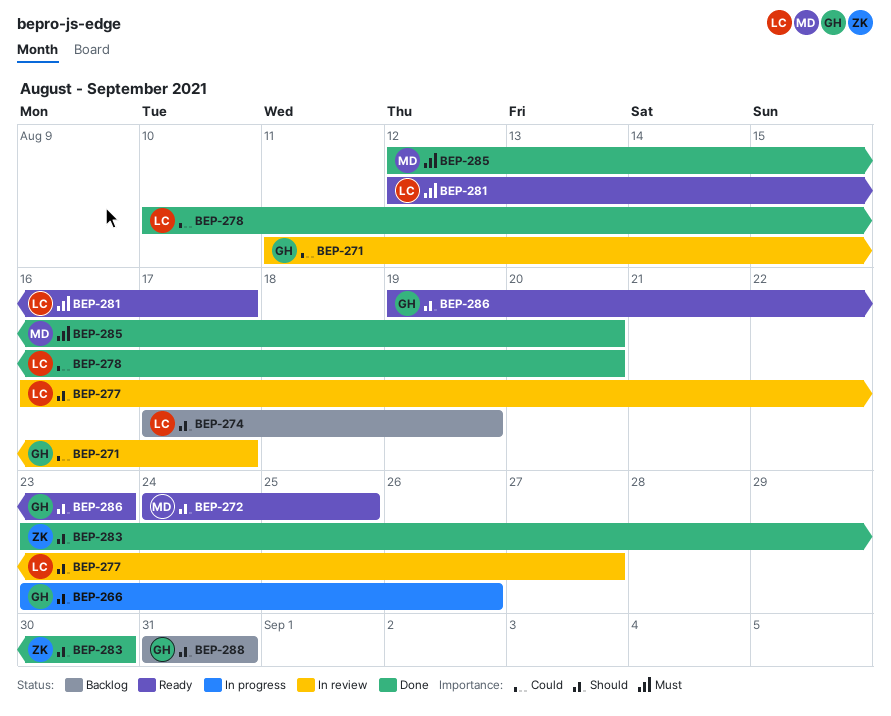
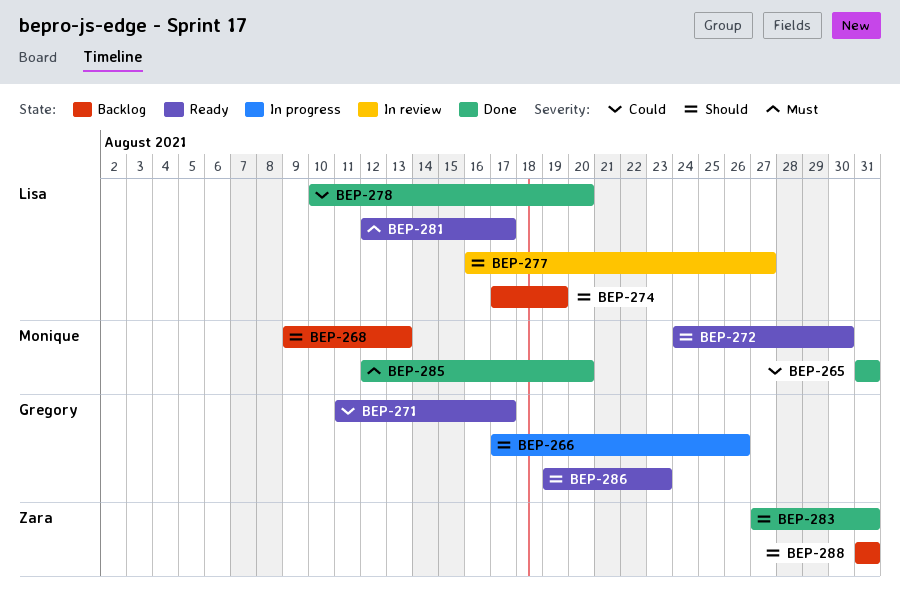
BEP-265: none -> present
BEP-266, start: Aug 23 -> Aug 17
BEP-268: none -> present
BEP-271, status: In review -> Ready
BEP-272, due: Aug 25 -> Aug 30
BEP-283, start: Aug 23 -> Aug 27
BEP-283, due: Aug 30 -> Aug 31
BEP-288, owner: Gregory -> Zara

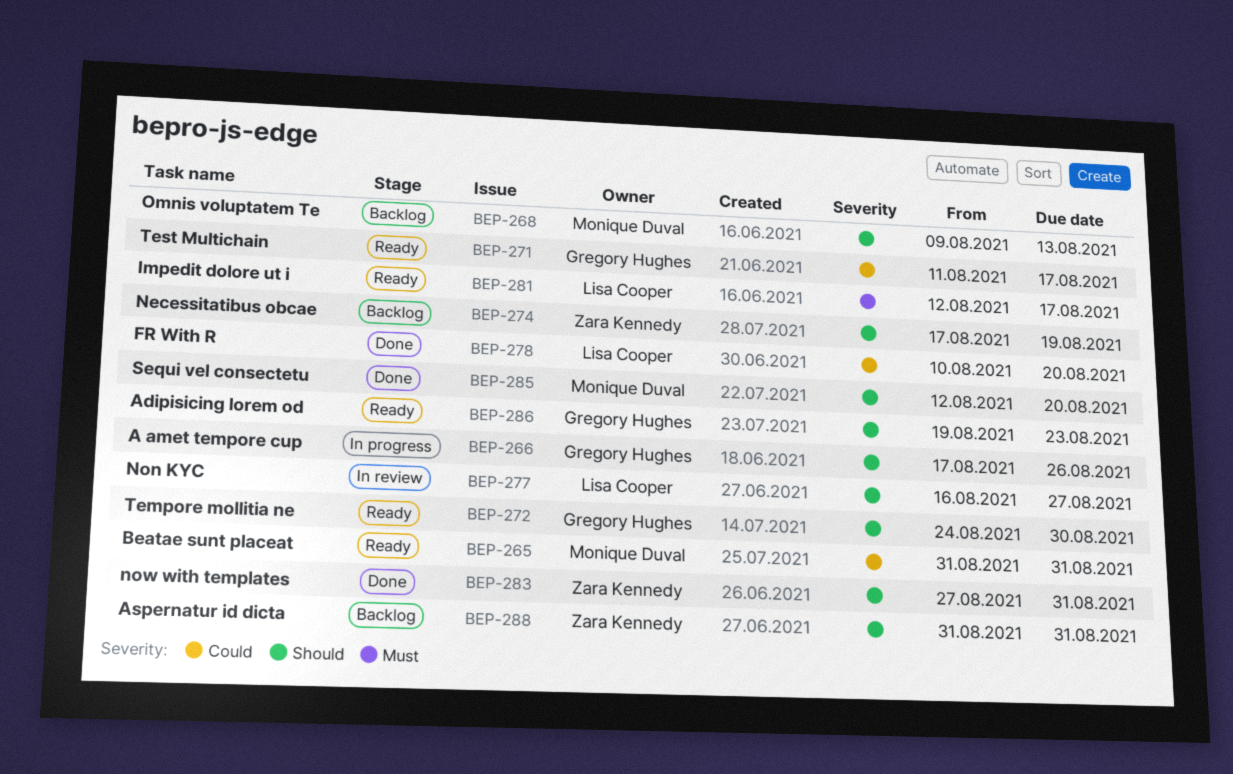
BEP-265, status: Done -> Ready
BEP-272, owner: Monique Duval -> Gregory Hughes
BEP-274, owner: Lisa Cooper -> Zara Kennedy
BEP-285, priority: Must -> Should

